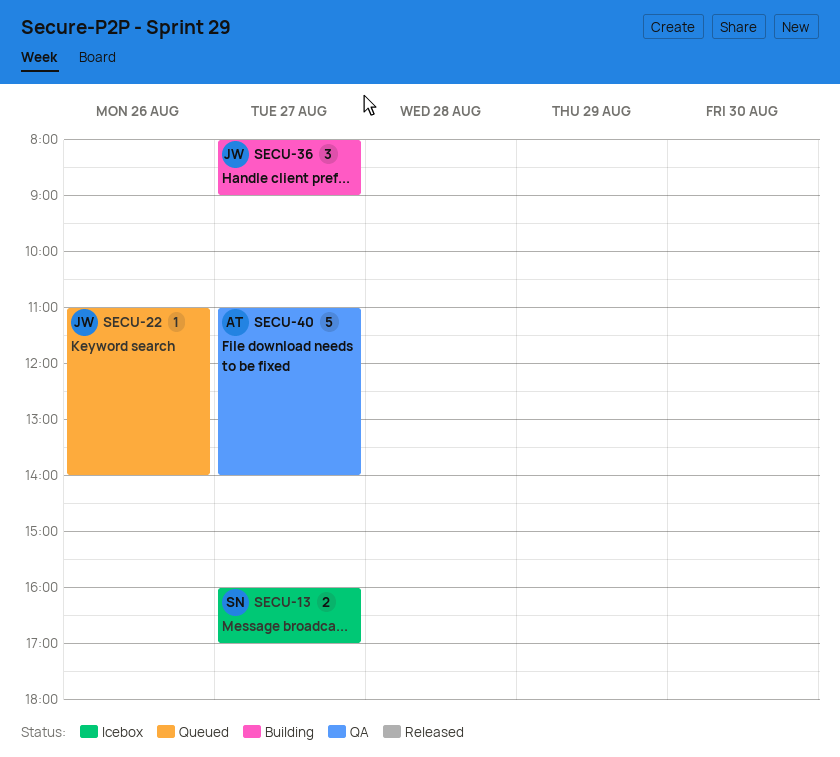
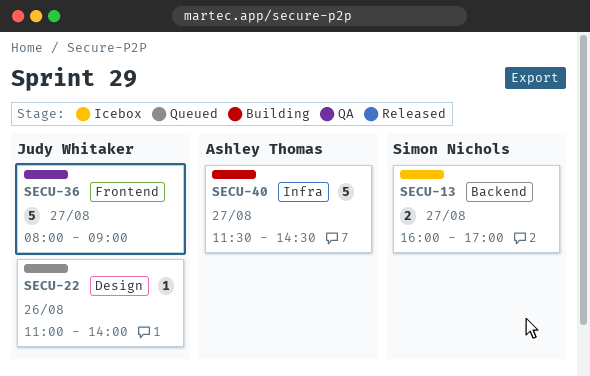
SECU-36, status: Building -> QA
SECU-36, estimate: 3 -> 5
SECU-40, status: QA -> Building
SECU-40, begins: 11:00 -> 11:30
SECU-40, ends: 14:00 -> 14:30

